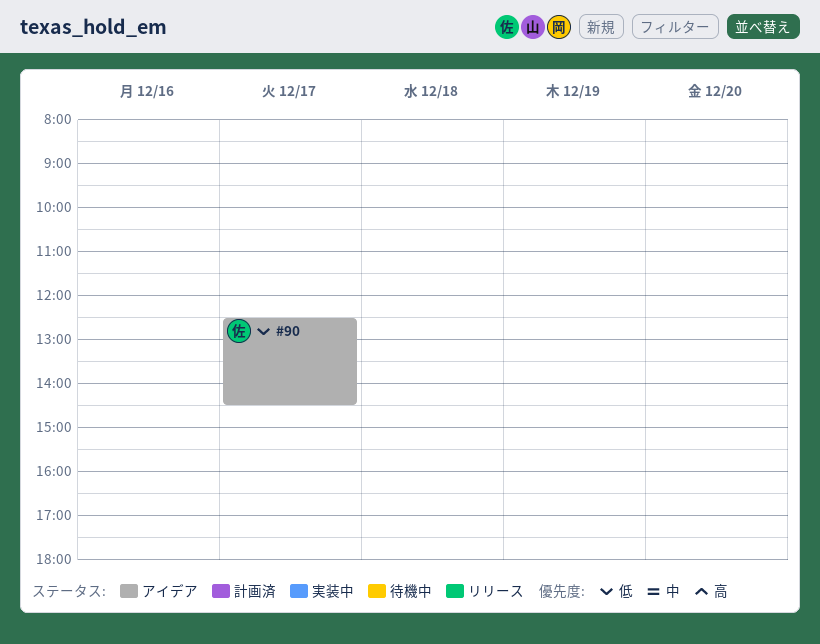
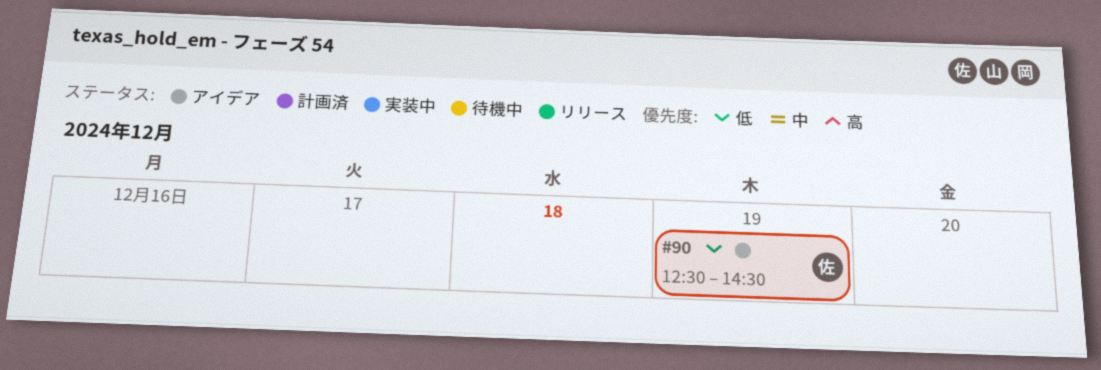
#90, day: Dec 17 -> Dec 19

